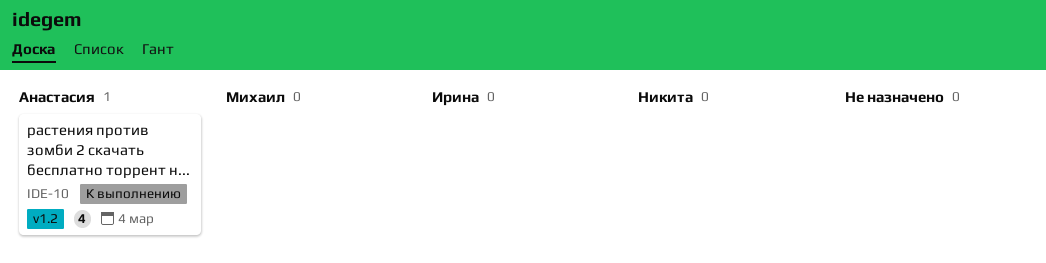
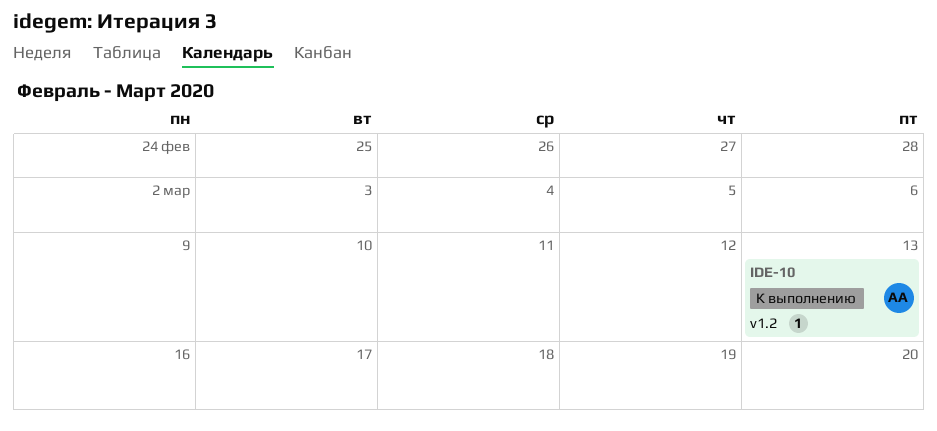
IDE-10, estimate: 4 -> 1
IDE-10, due: Mar 4 -> Mar 13

